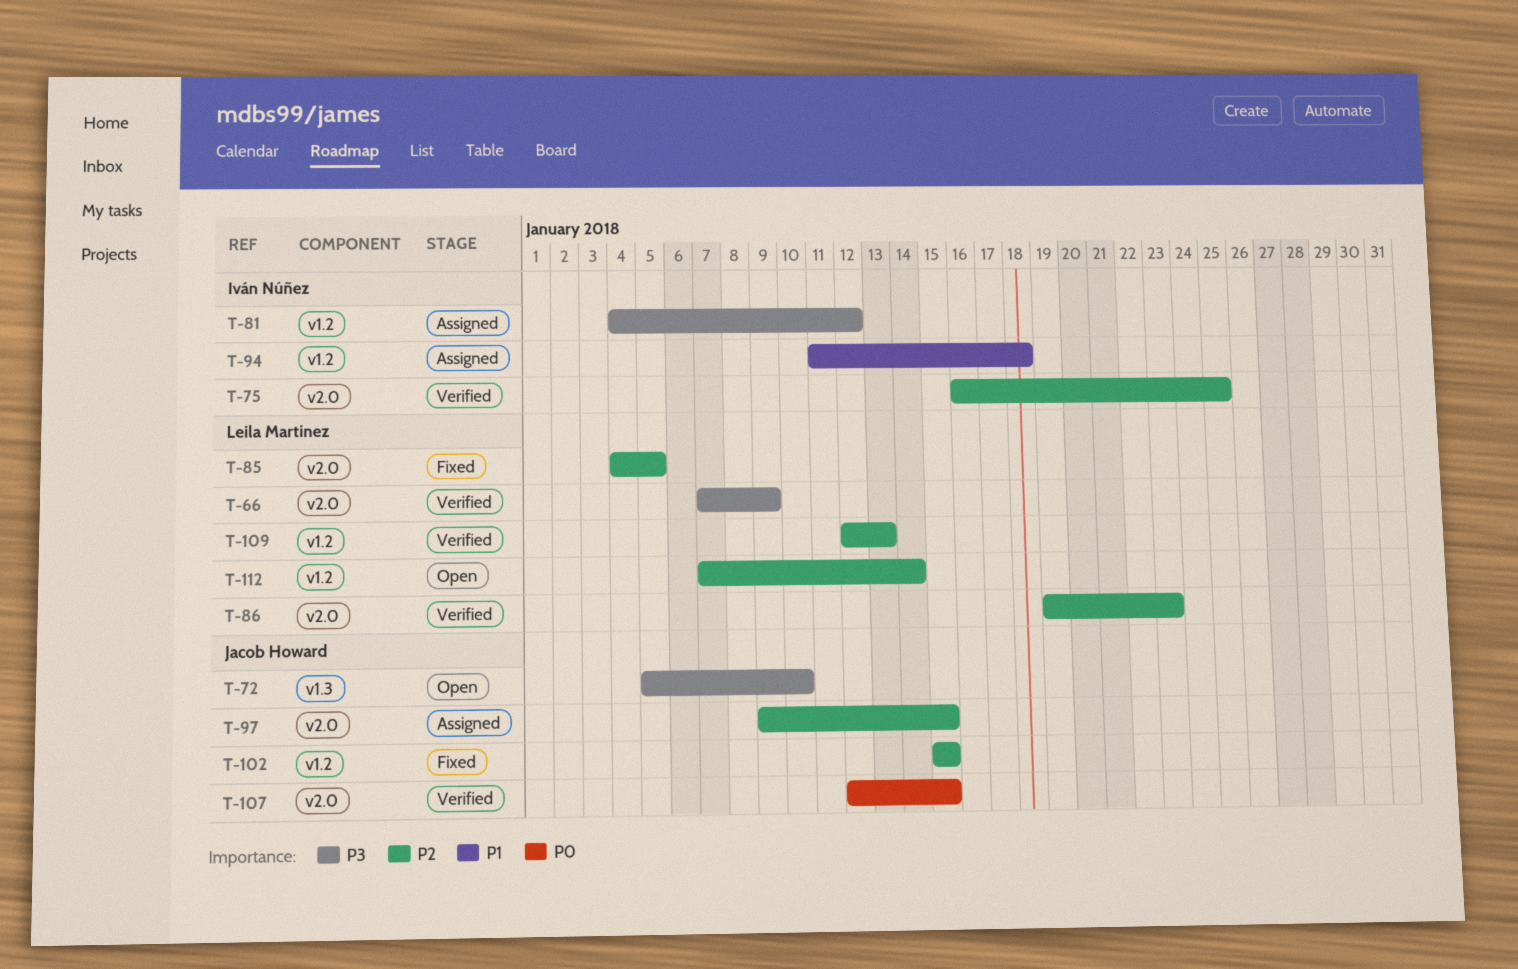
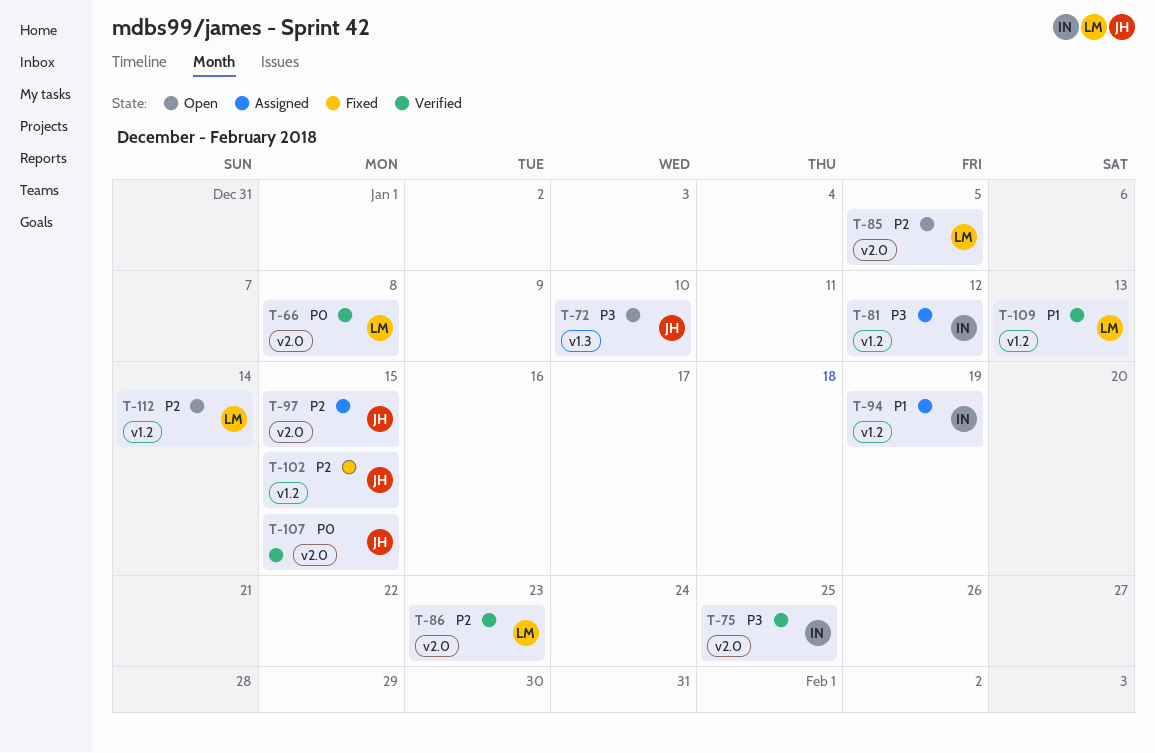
T-66, priority: P3 -> P0
T-66, due: Jan 9 -> Jan 8
T-75, priority: P2 -> P3
T-85, status: Fixed -> Open
T-94, due: Jan 18 -> Jan 19
T-109, priority: P2 -> P1

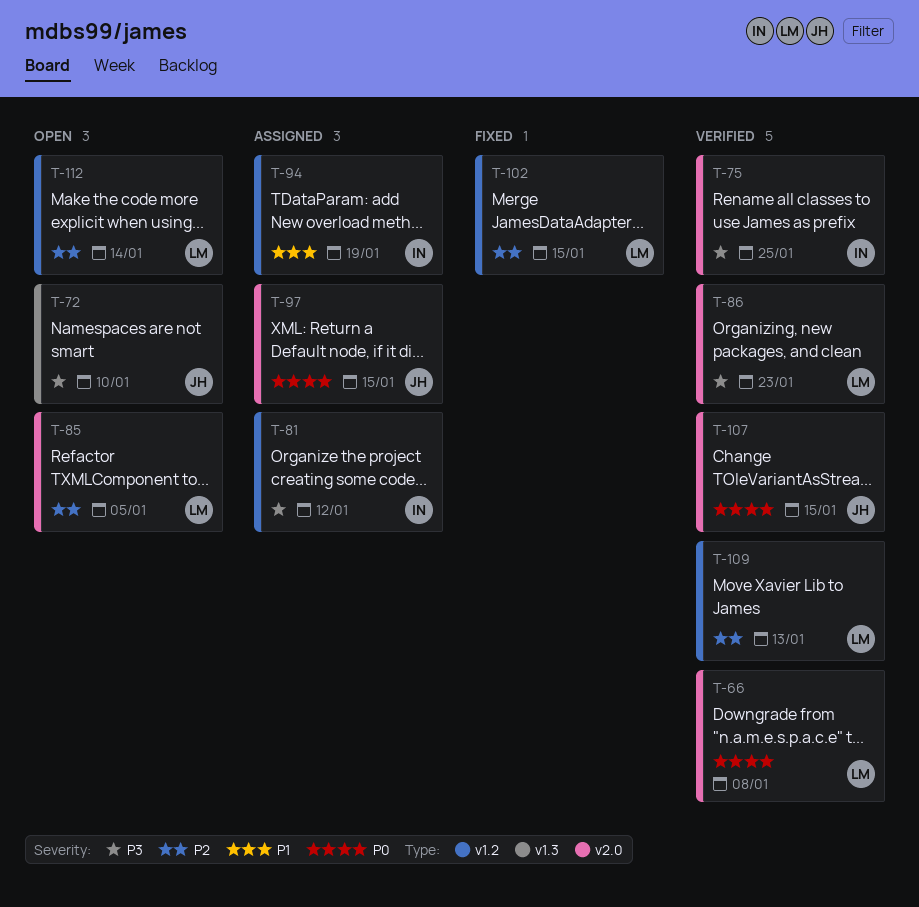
T-86, priority: P2 -> P3
T-97, priority: P2 -> P0
T-102, owner: JH -> LM
T-109, priority: P1 -> P2

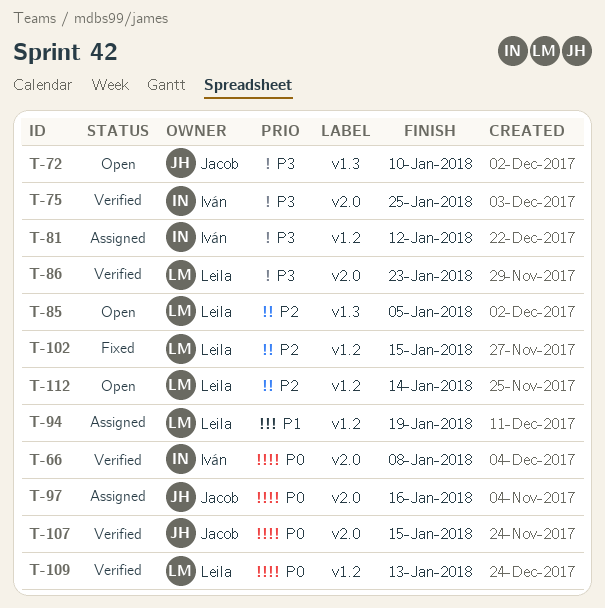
T-66, owner: Leila -> Iván
T-85, label: v2.0 -> v1.3
T-94, owner: Iván -> Leila
T-97, due: Jan 15 -> Jan 16
T-109, priority: P2 -> P0

